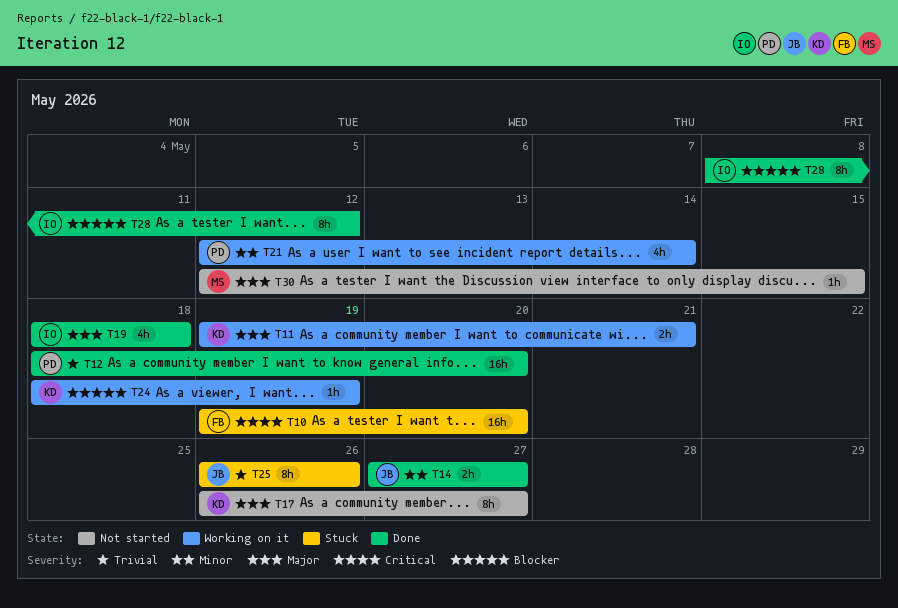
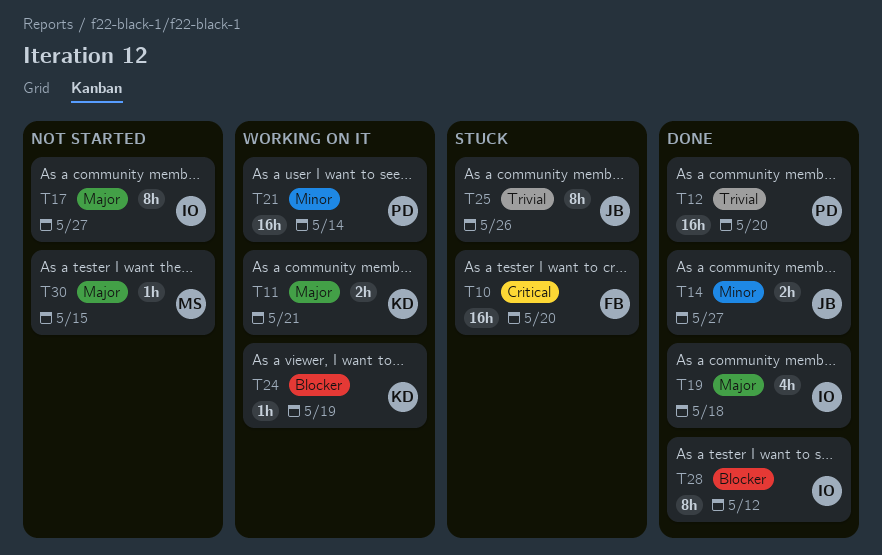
T17, owner: KD -> IO
T21, estimate: 4h -> 16h

